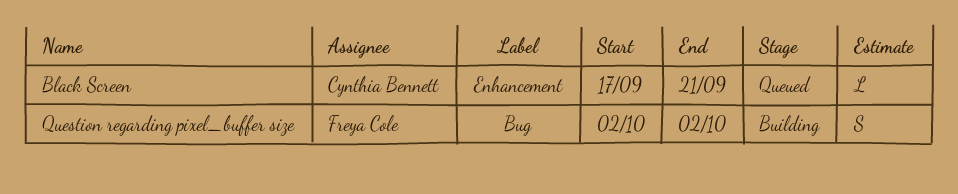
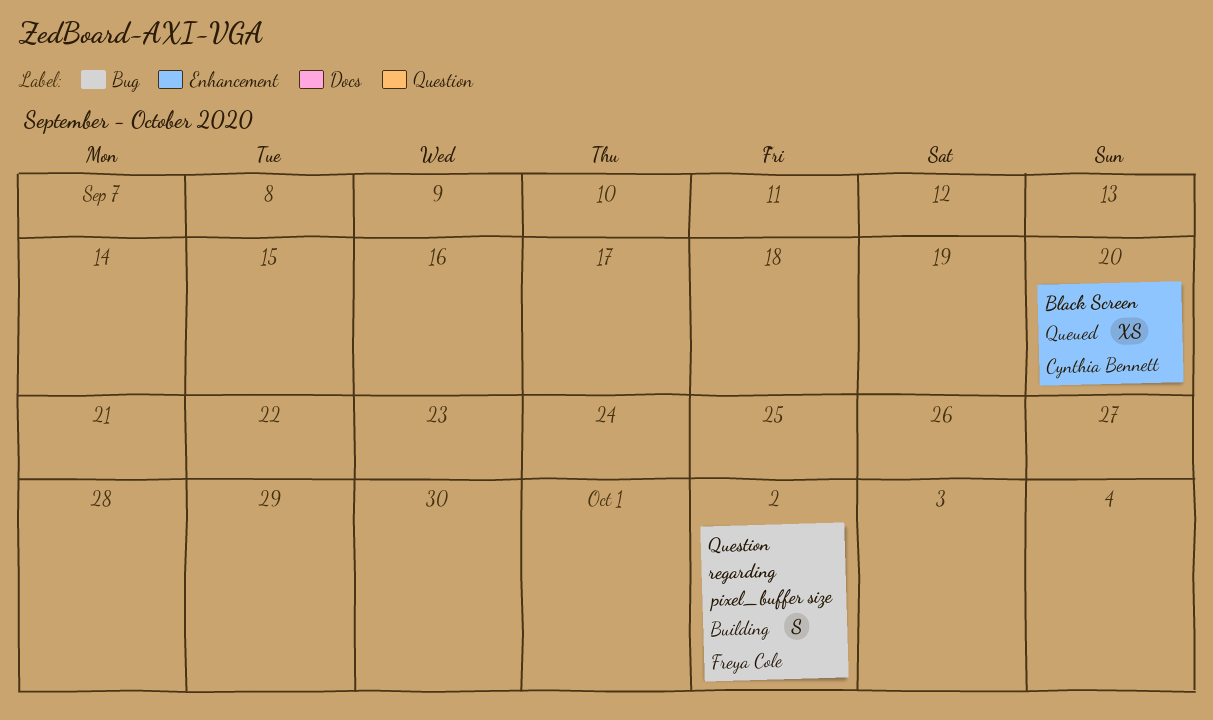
Black Screen, estimate: L -> XS
Black Screen, due: Sep 21 -> Sep 20

